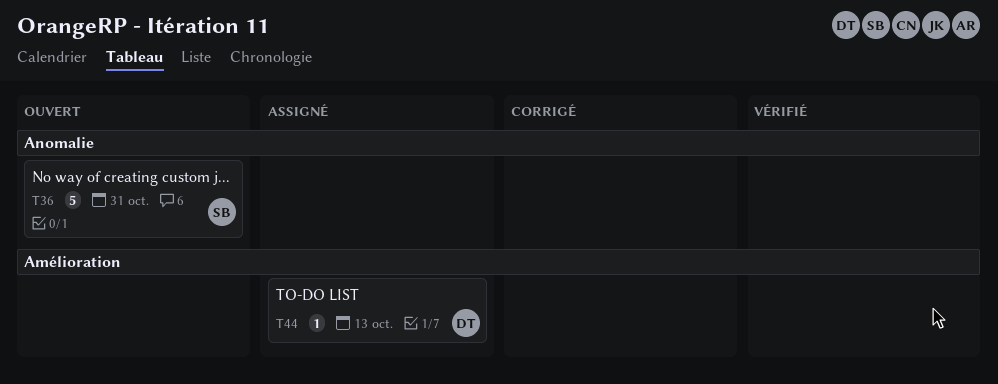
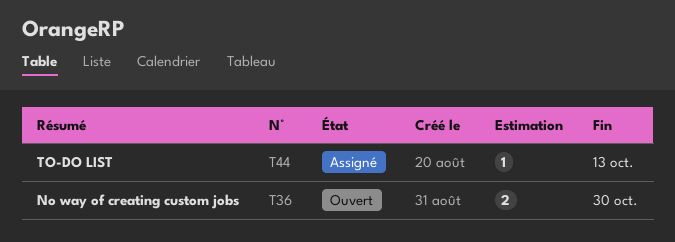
T36, estimate: 5 -> 2
T36, due: Oct 31 -> Oct 30

